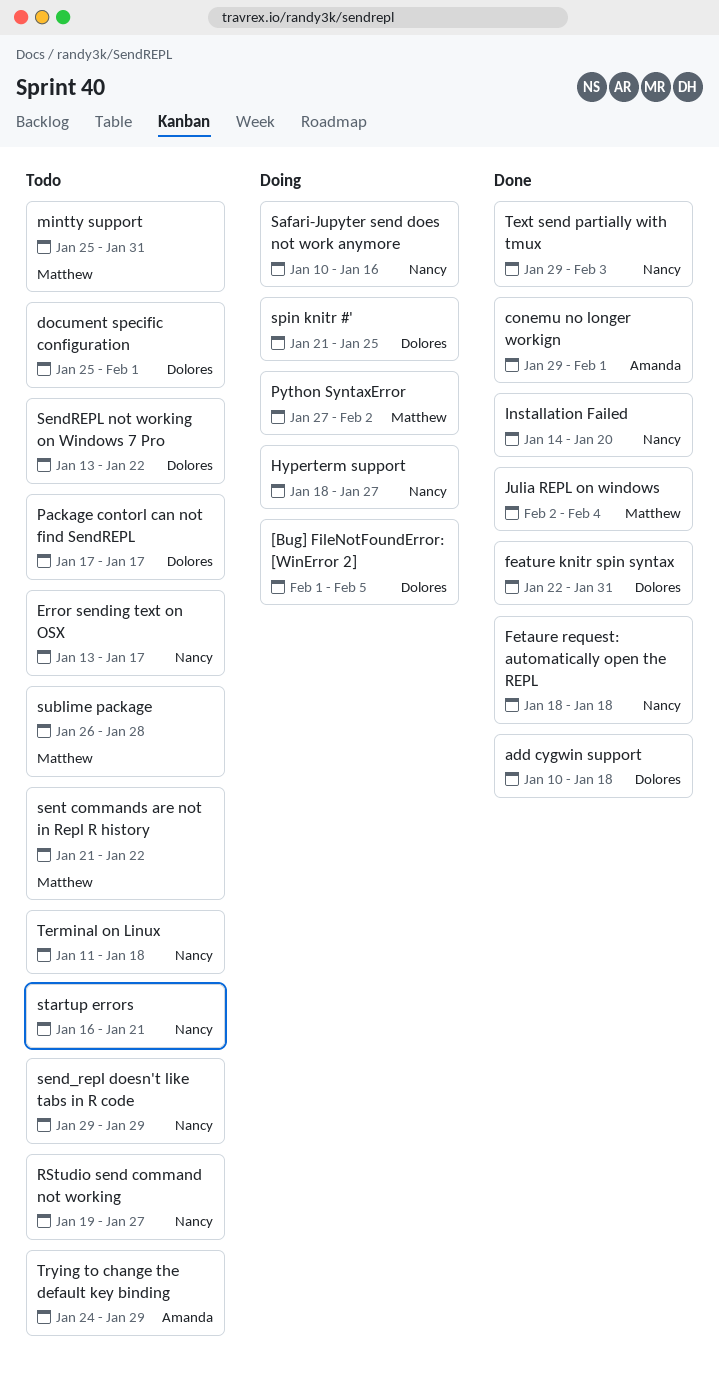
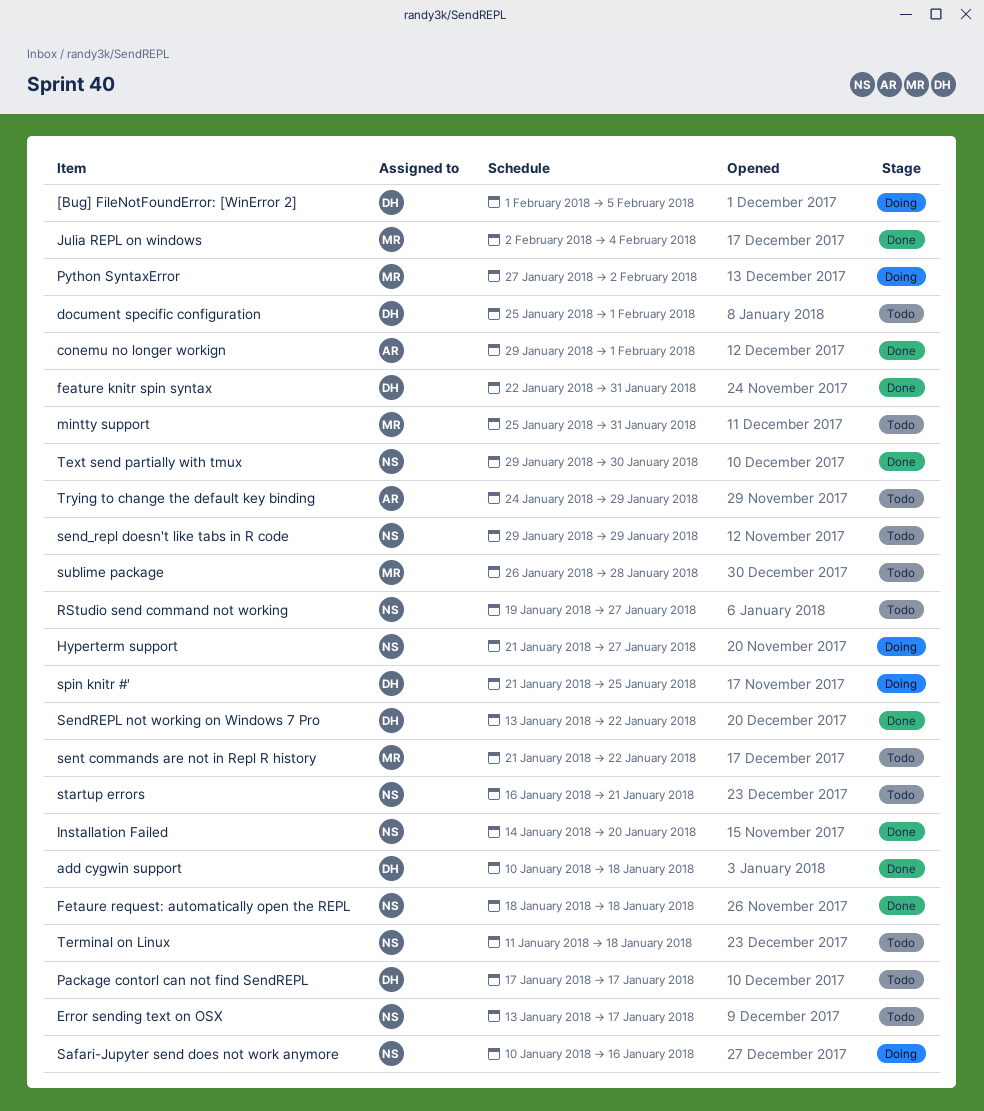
Hyperterm support, start: Jan 18 -> Jan 21
SendREPL not working on Windows 7 Pro, status: Todo -> Done
Text send partially with tmux, due: Feb 3 -> Jan 30

